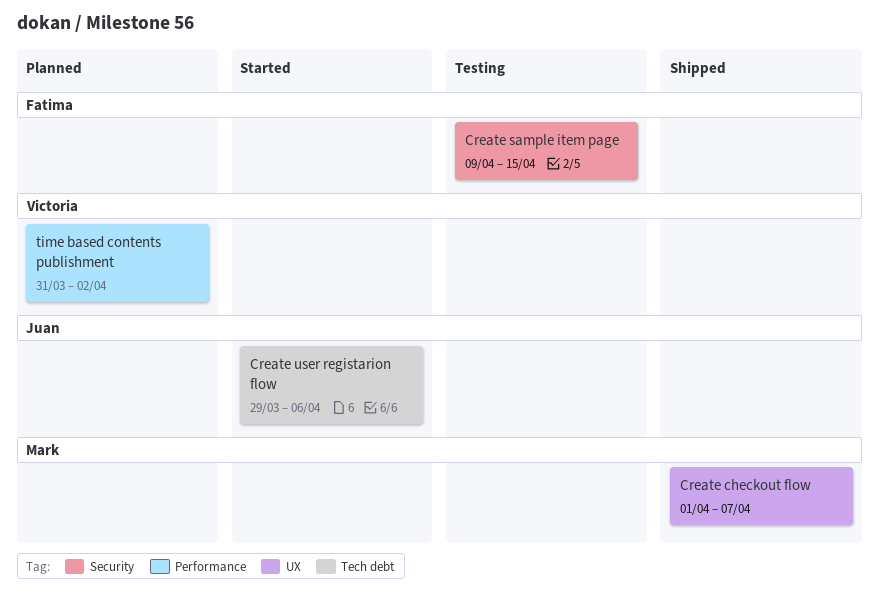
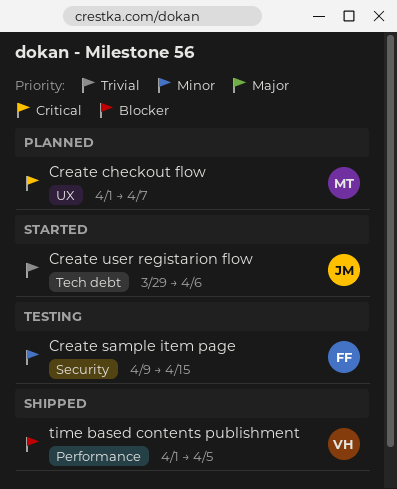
Create checkout flow, status: Shipped -> Planned
time based contents publishment, status: Planned -> Shipped
time based contents publishment, start: Mar 31 -> Apr 1
time based contents publishment, due: Apr 2 -> Apr 5

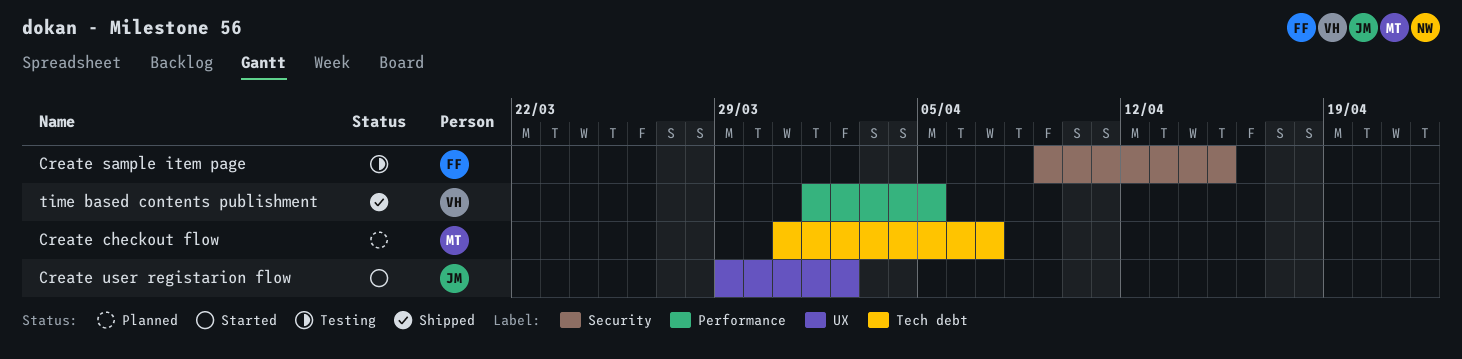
Create checkout flow, label: UX -> Tech debt
Create checkout flow, start: Apr 1 -> Mar 31
Create user registarion flow, label: Tech debt -> UX
Create user registarion flow, due: Apr 6 -> Apr 2

